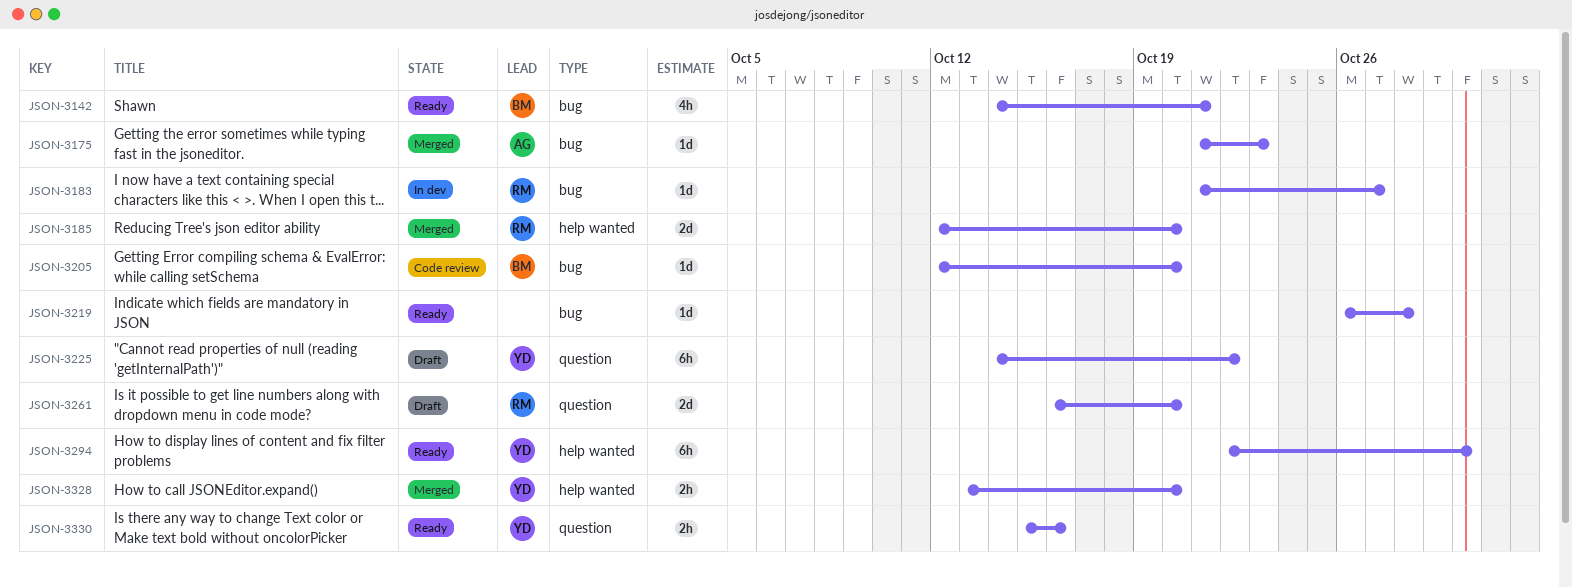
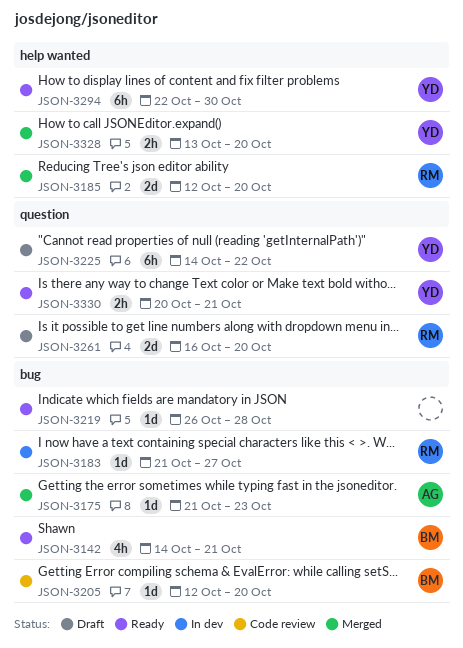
JSON-3330, start: Oct 15 -> Oct 20
JSON-3330, due: Oct 16 -> Oct 21

